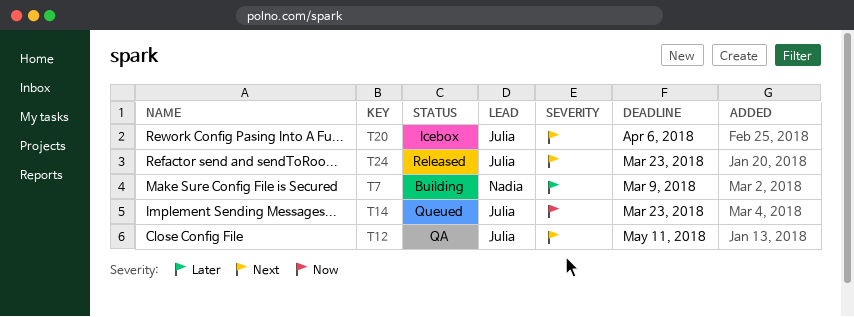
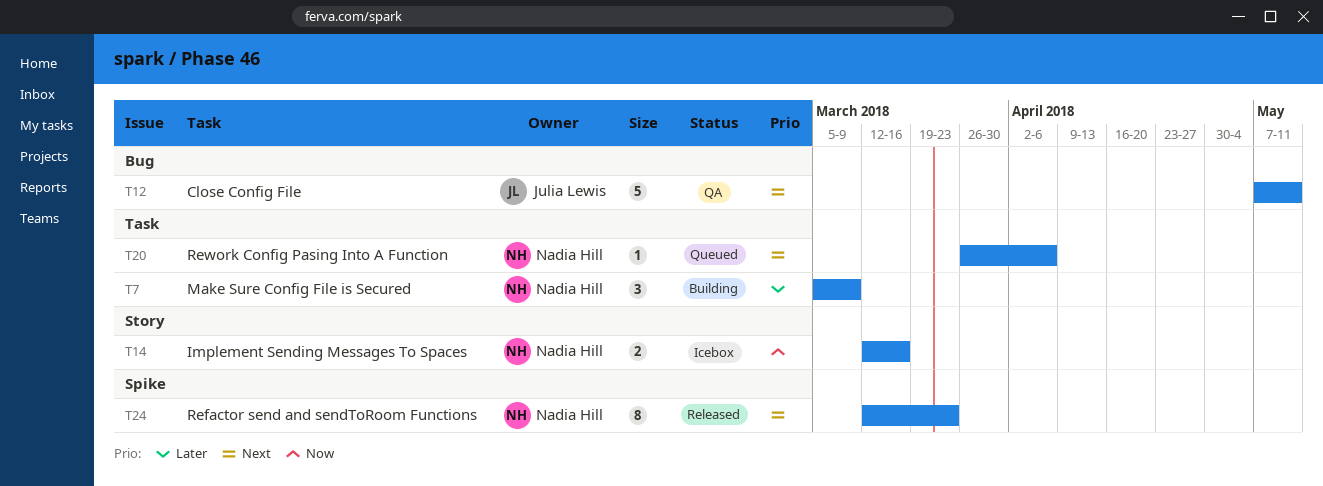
T14, status: Queued -> Icebox
T14, owner: Julia Lewis -> Nadia Hill
T14, due: Mar 23 -> Mar 16
T20, status: Icebox -> Queued
T20, owner: Julia Lewis -> Nadia Hill
T24, owner: Julia Lewis -> Nadia Hill

